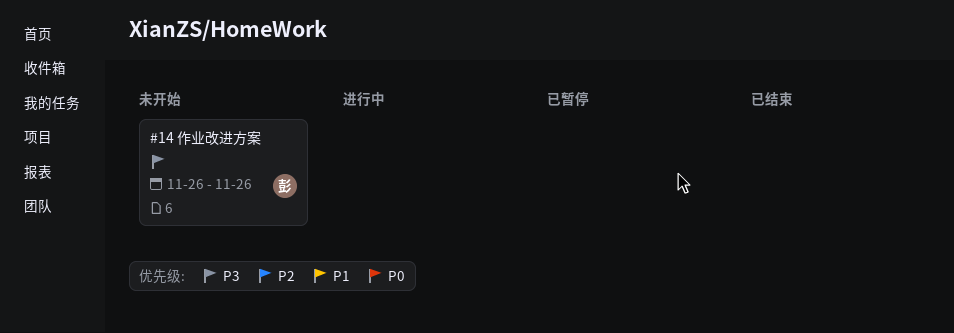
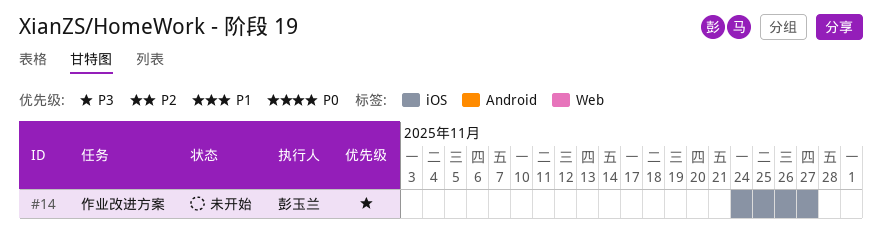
#14, start: Nov 26 -> Nov 24
#14, due: Nov 26 -> Nov 27

